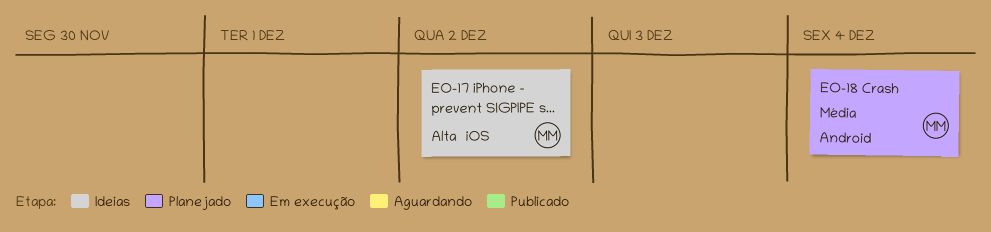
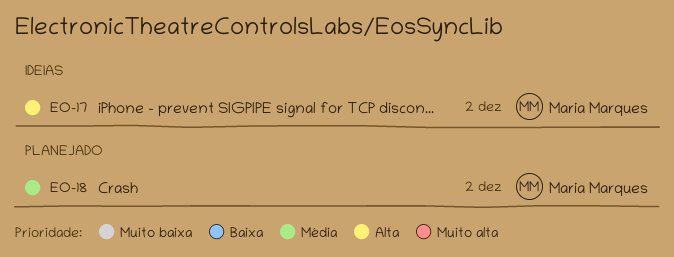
EO-18, due: Dec 4 -> Dec 2

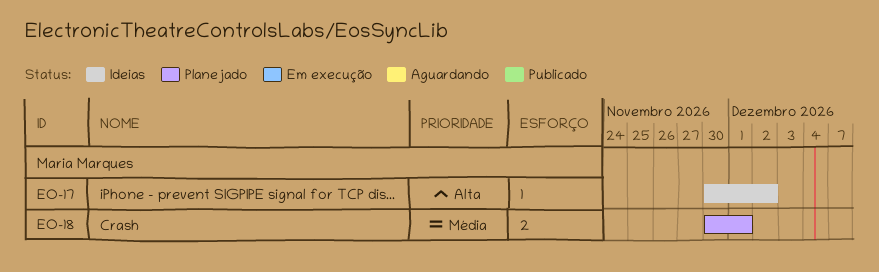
EO-18, due: Dec 2 -> Dec 1

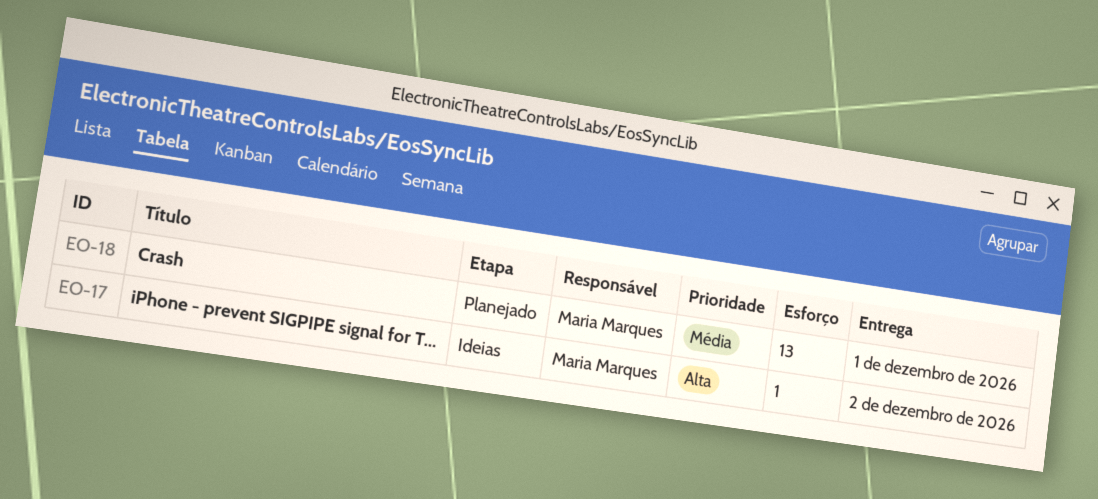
EO-18, estimate: 2 -> 13

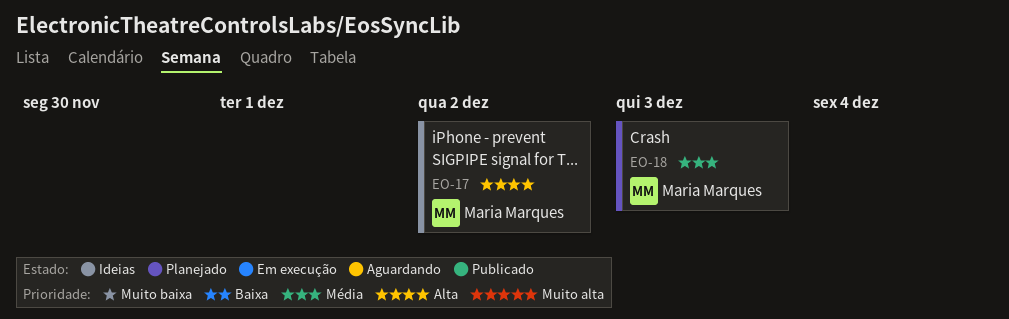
EO-18, due: Dec 1 -> Dec 3

